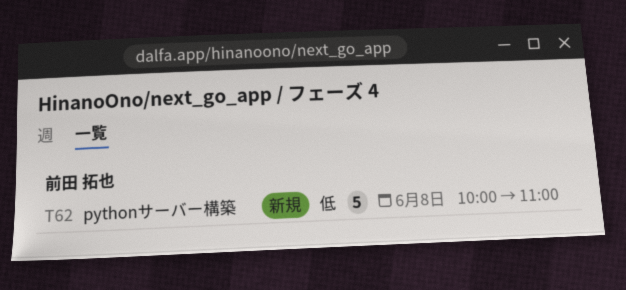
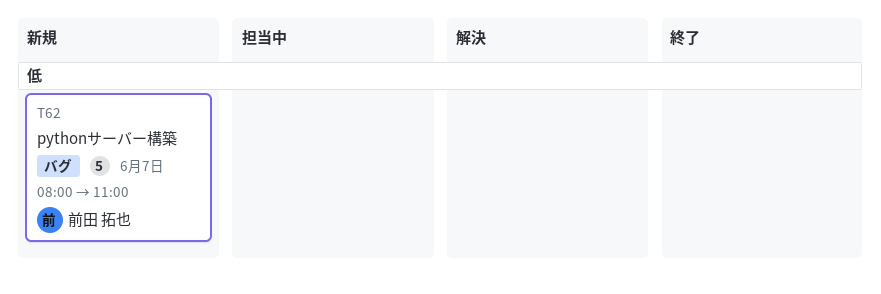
T62, day: Jun 8 -> Jun 7
T62, begins: 10:00 -> 08:00

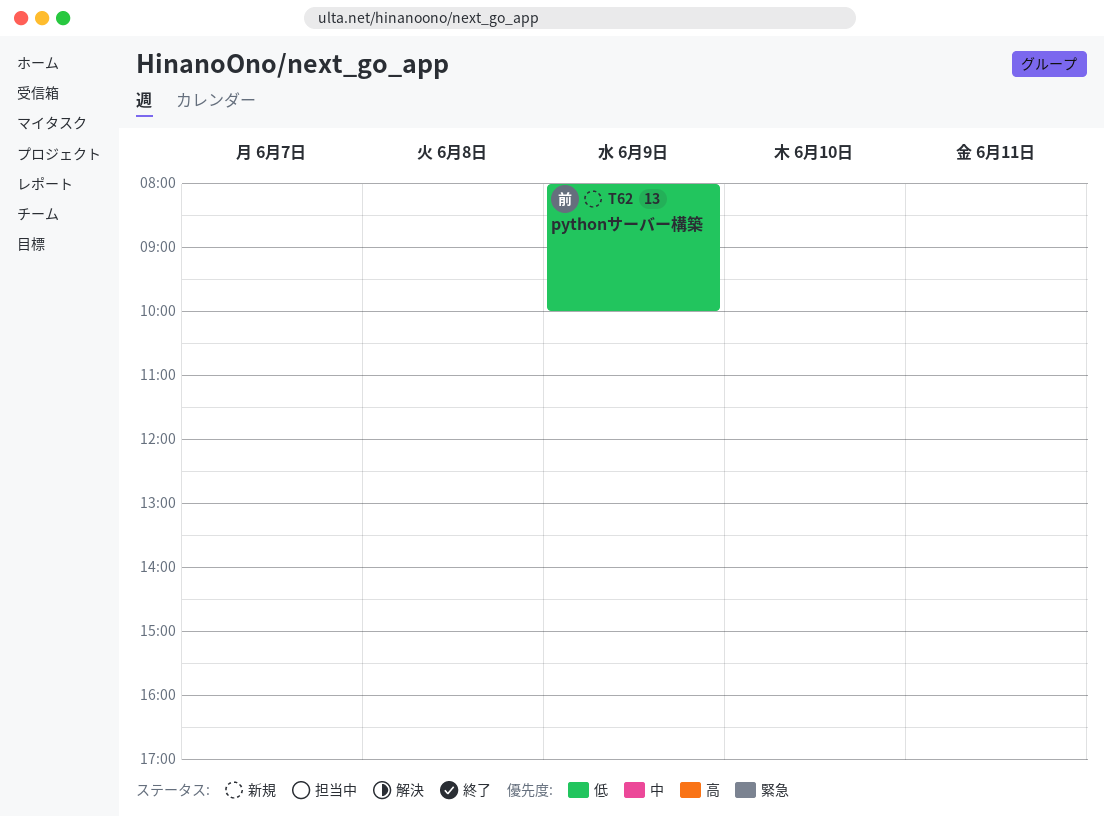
T62, estimate: 5 -> 13
T62, day: Jun 7 -> Jun 9
T62, ends: 11:00 -> 10:00

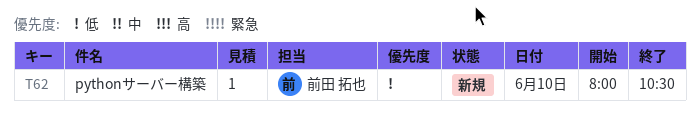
T62, estimate: 13 -> 1
T62, day: Jun 9 -> Jun 10
T62, ends: 10:00 -> 10:30

